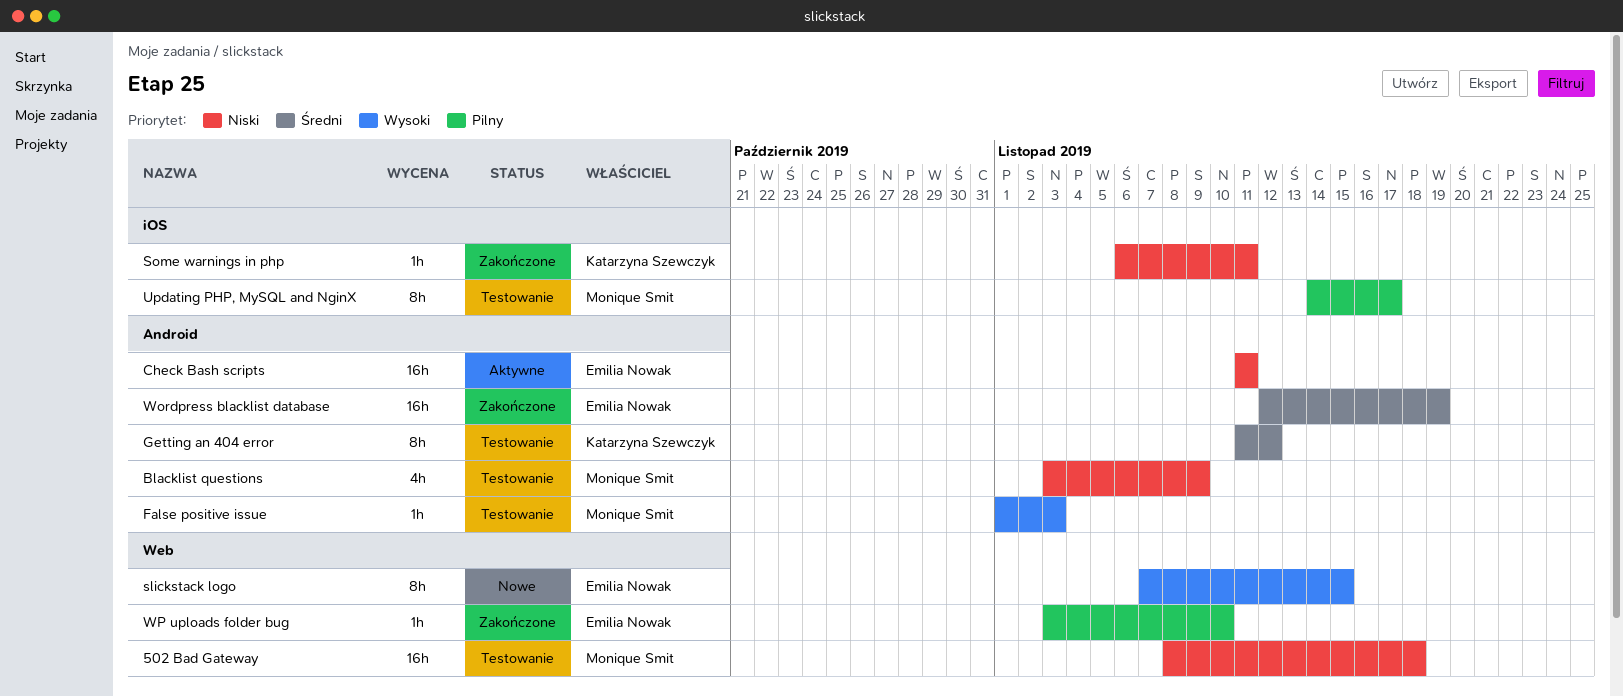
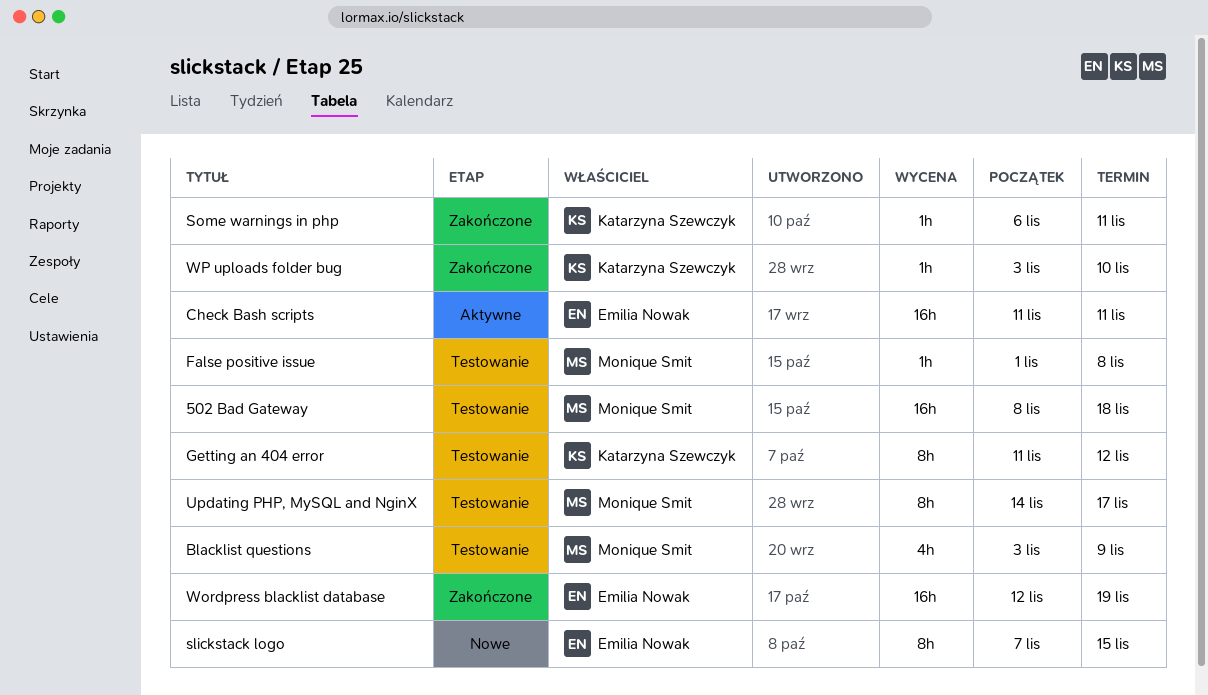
False positive issue, due: Nov 3 -> Nov 8
WP uploads folder bug, owner: Emilia Nowak -> Katarzyna Szewczyk

